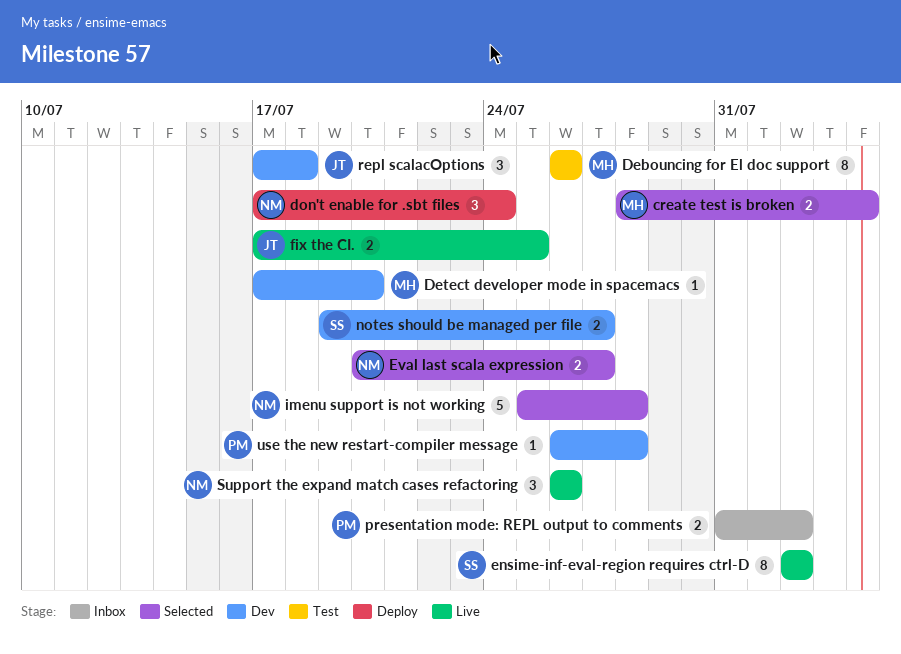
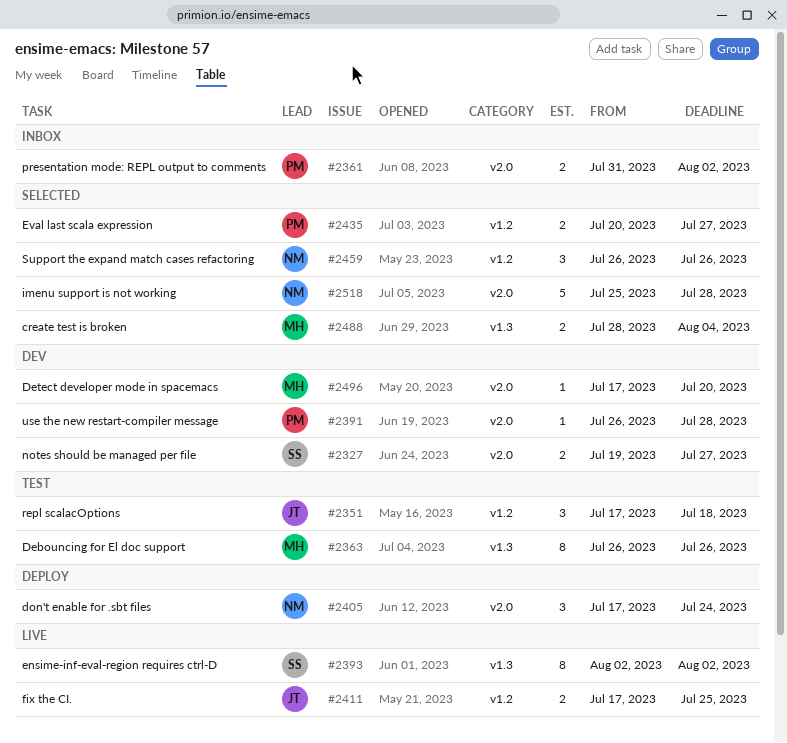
Eval last scala expression, owner: NM -> PM
repl scalacOptions, status: Dev -> Test
Support the expand match cases refactoring, status: Live -> Selected

